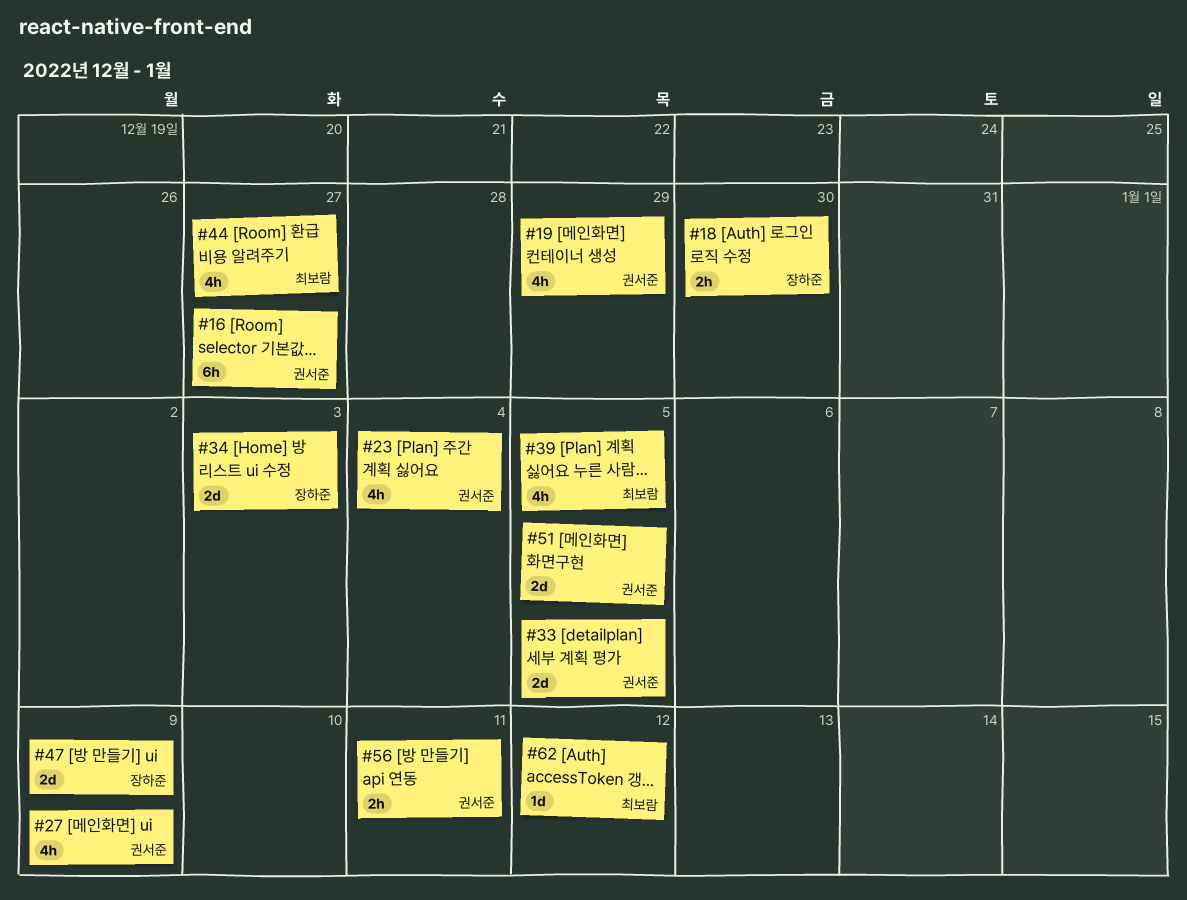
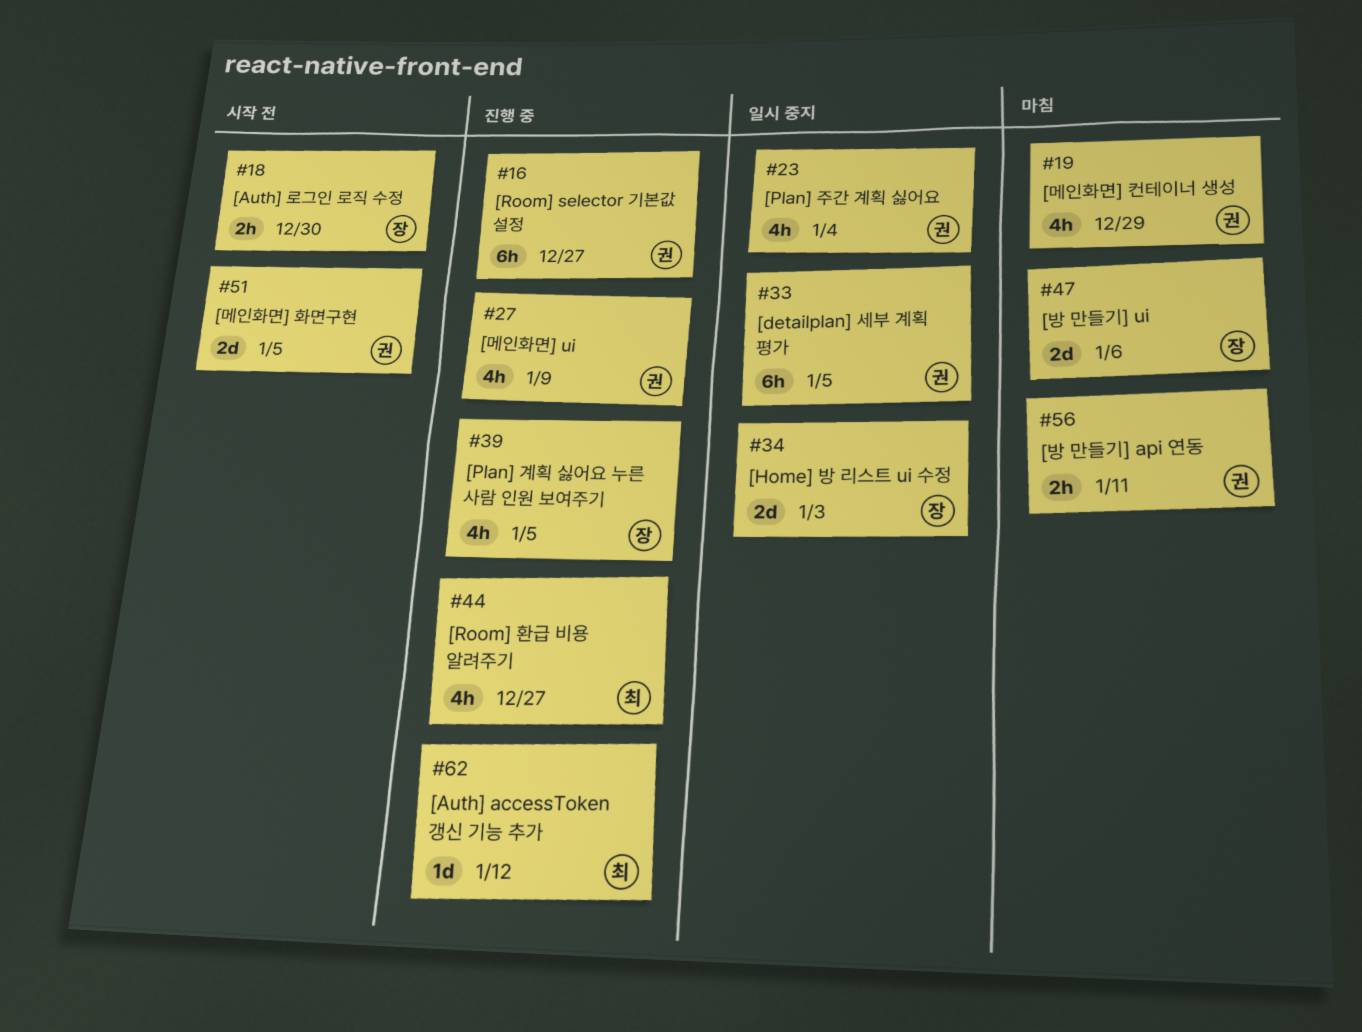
#33, estimate: 2d -> 6h
#39, owner: 최보람 -> 장하준
#47, due: Jan 9 -> Jan 6

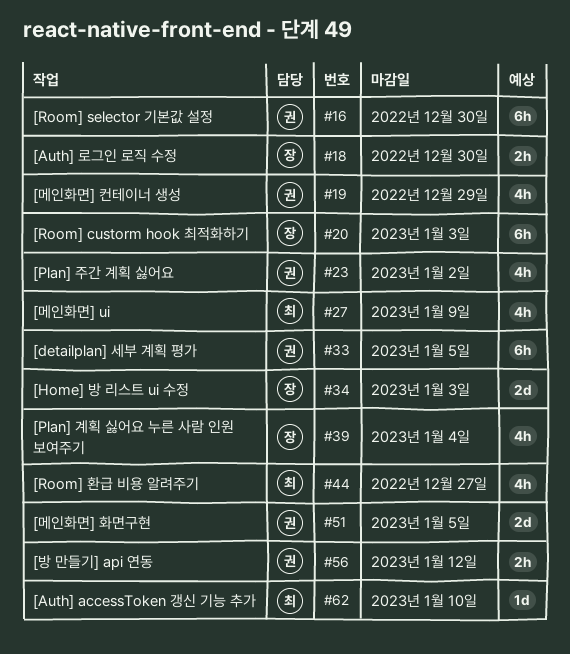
#16, due: Dec 27 -> Dec 30
#20: none -> present
#23, due: Jan 4 -> Jan 2
#27, owner: 권 -> 최
#39, due: Jan 5 -> Jan 4
#47: present -> none
#56, due: Jan 11 -> Jan 12
#62, due: Jan 12 -> Jan 10

